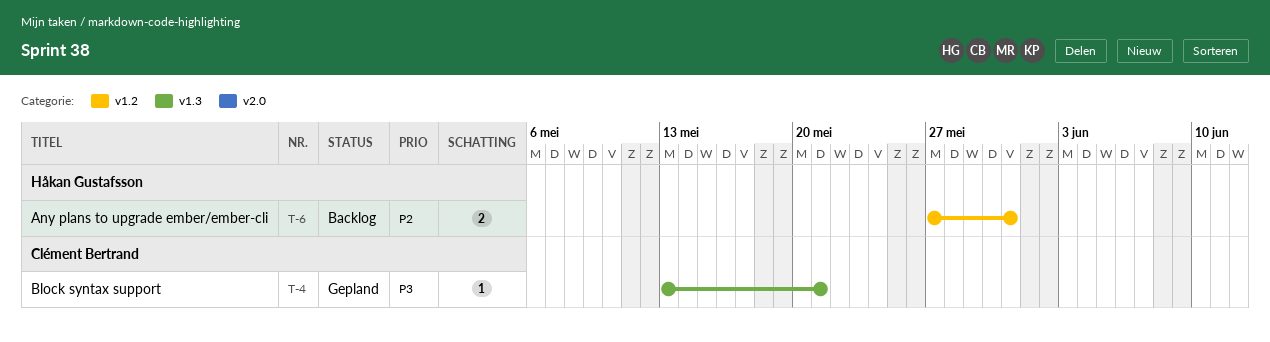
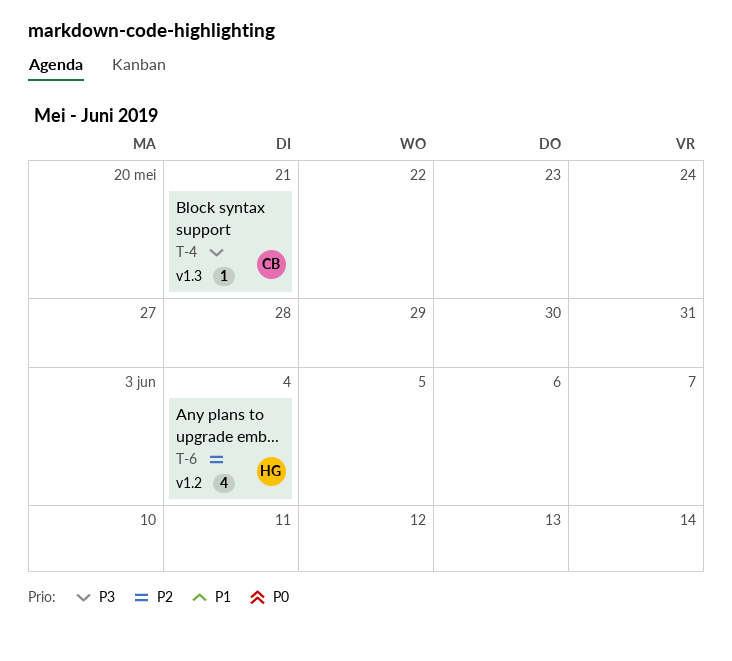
T-6, estimate: 2 -> 4
T-6, due: May 31 -> Jun 4

